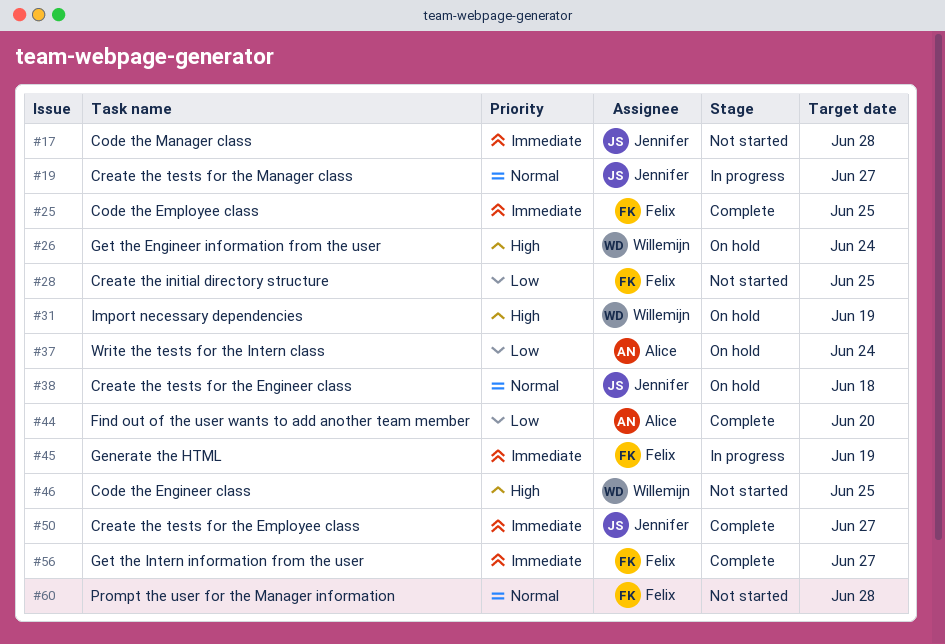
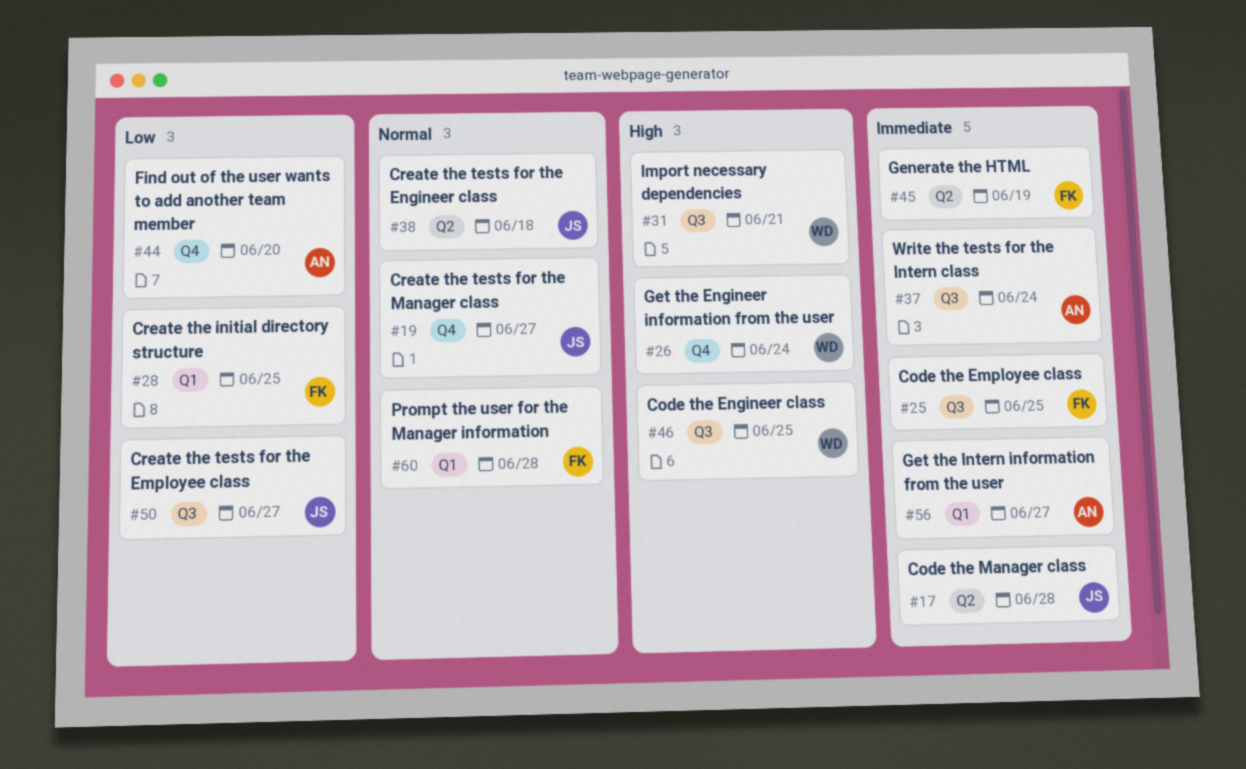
#31, due: Jun 19 -> Jun 21
#37, priority: Low -> Immediate
#50, priority: Immediate -> Low
#56, owner: Felix -> Alice

